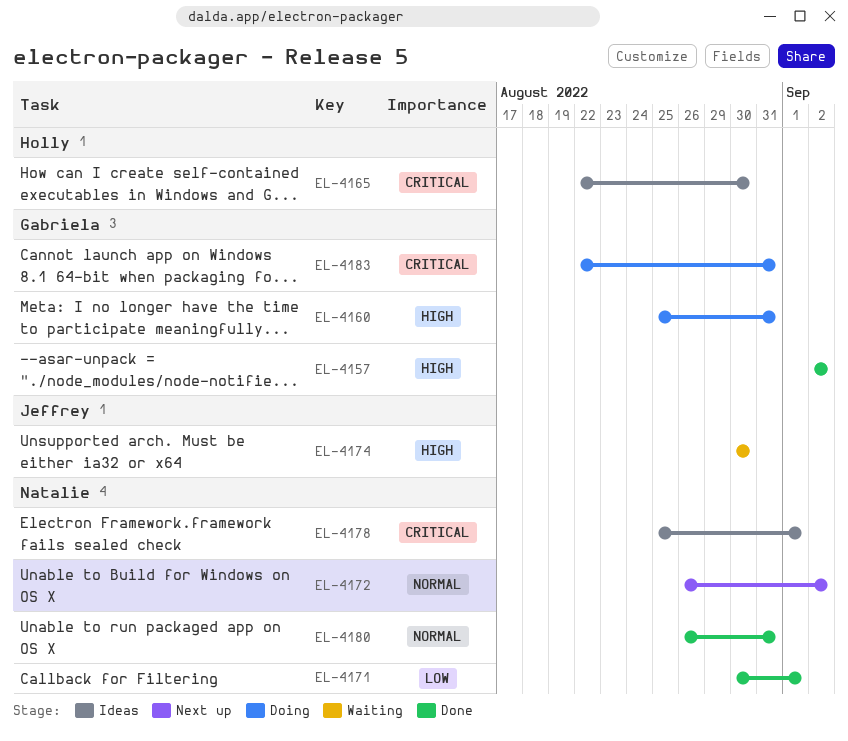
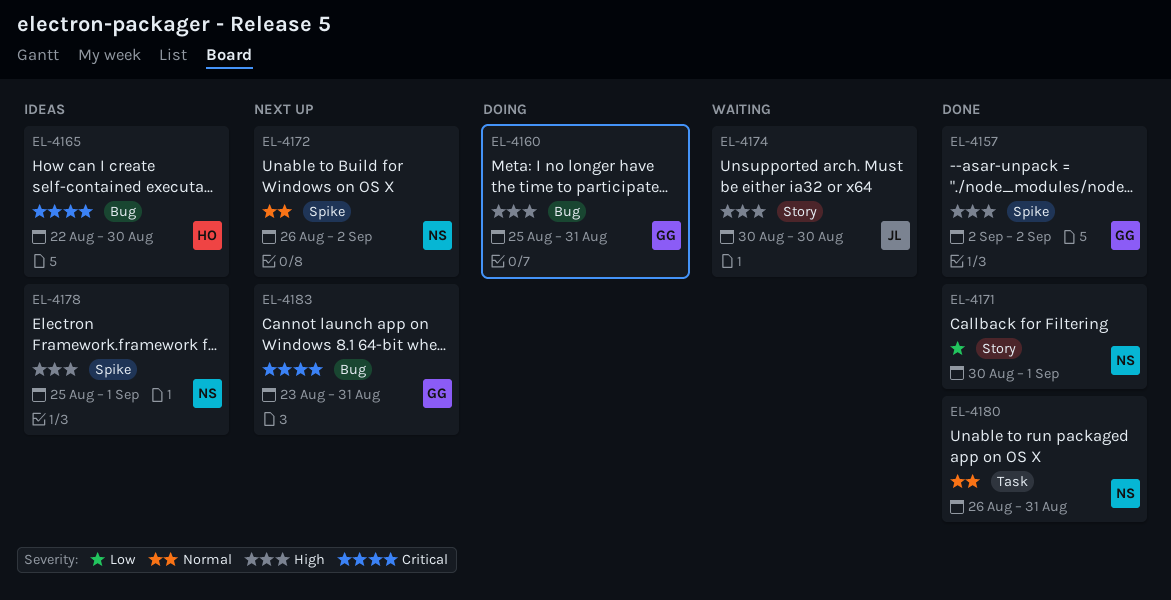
EL-4178, priority: Critical -> High
EL-4183, status: Doing -> Next up
EL-4183, start: Aug 22 -> Aug 23

